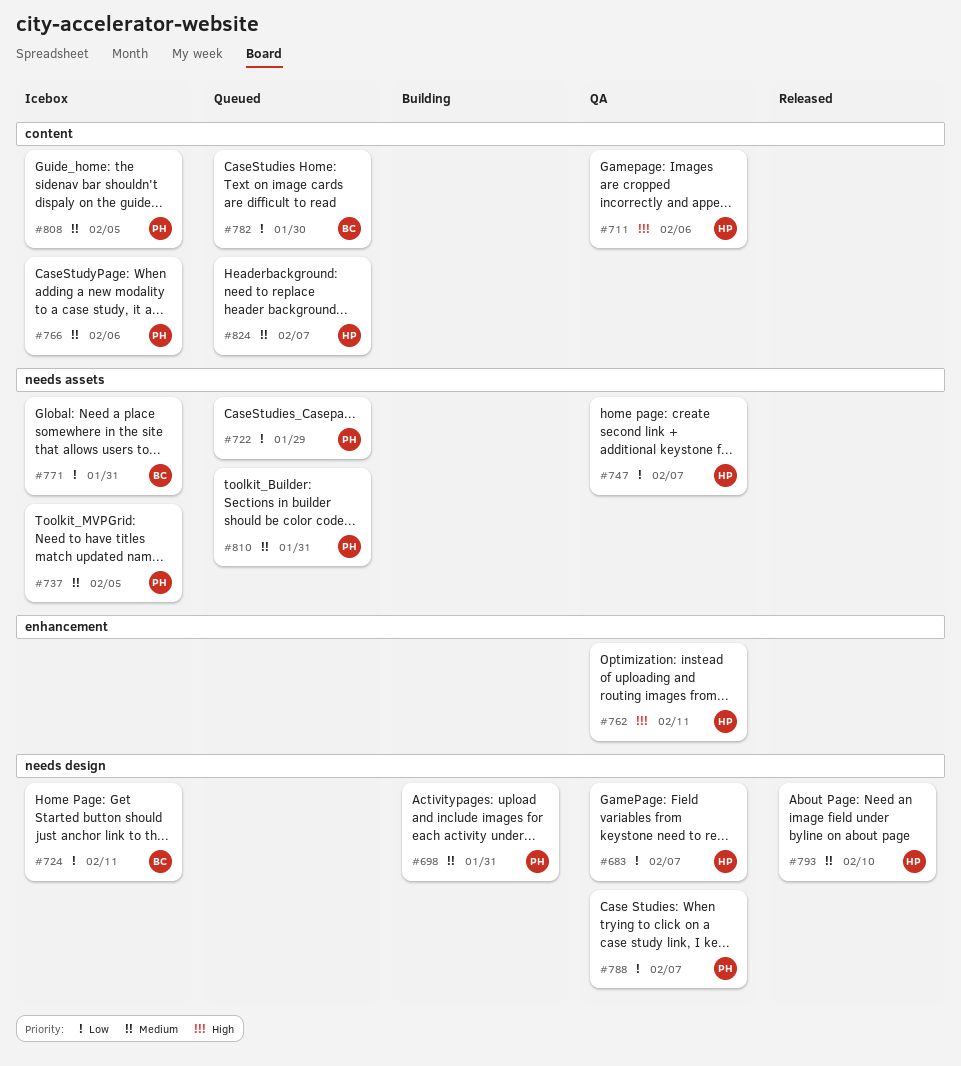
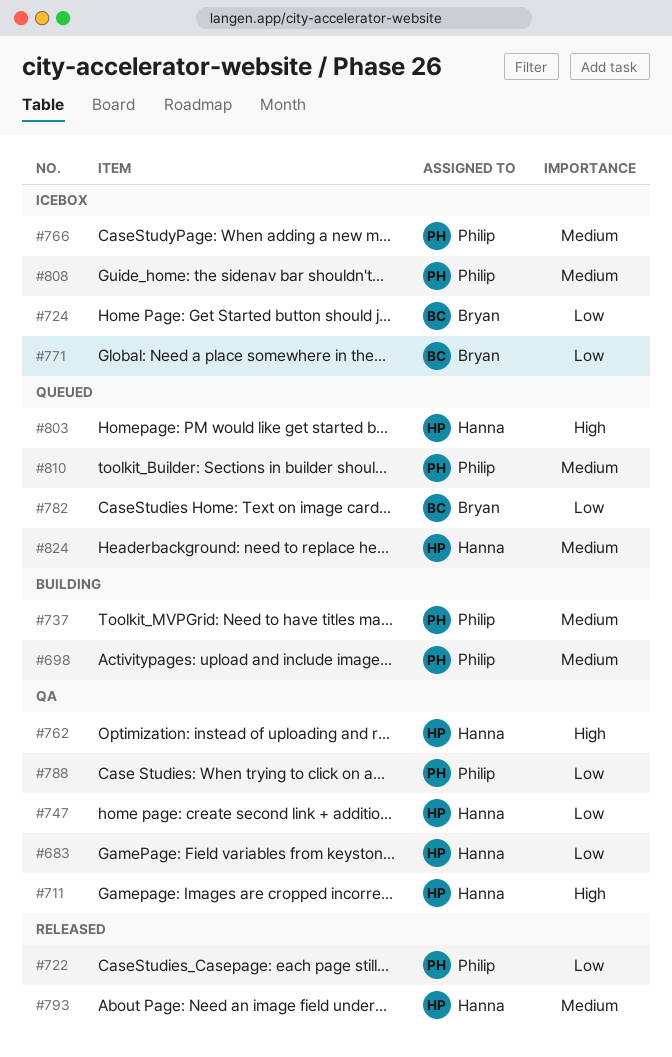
#722, status: Queued -> Released
#737, status: Icebox -> Building
#803: none -> present

